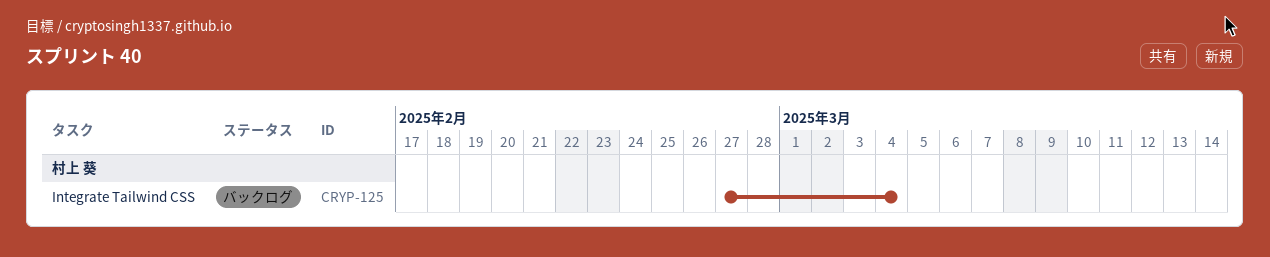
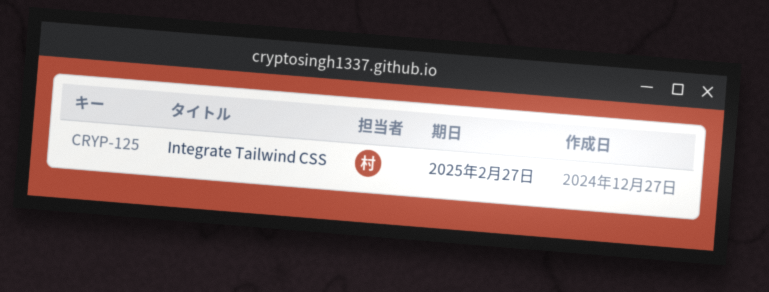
CRYP-125, due: Mar 4 -> Feb 27

